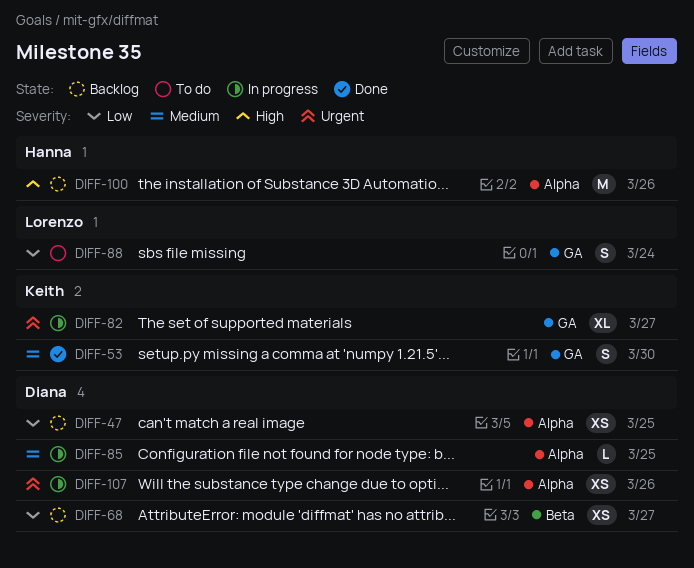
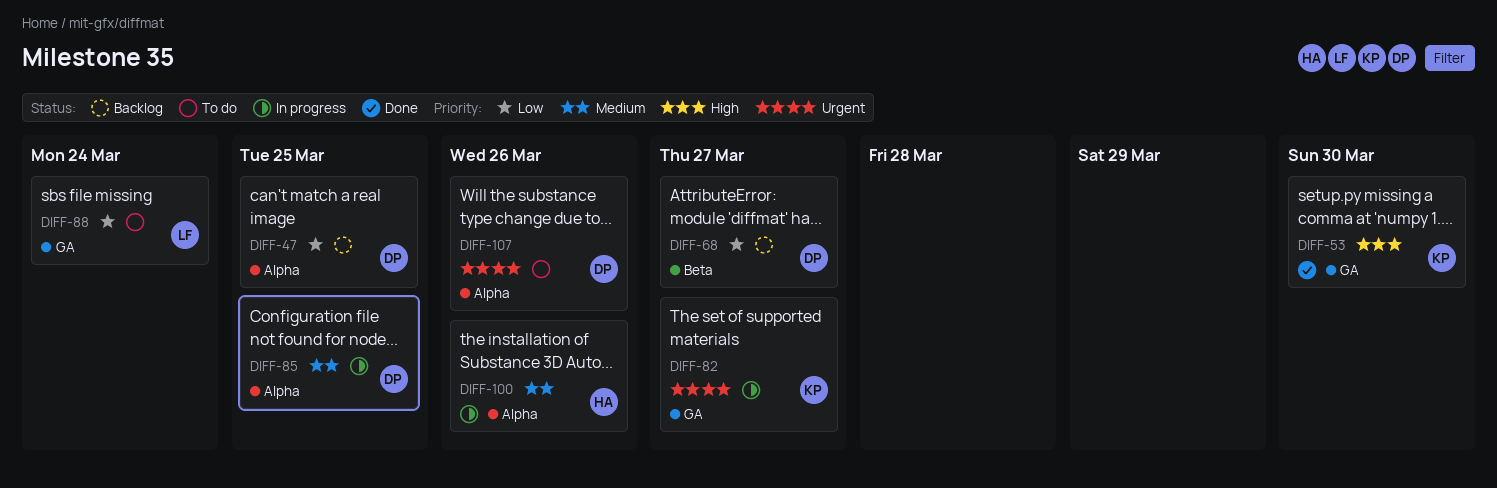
DIFF-53, priority: Medium -> High
DIFF-100, status: Backlog -> In progress
DIFF-100, priority: High -> Medium
DIFF-107, status: In progress -> To do

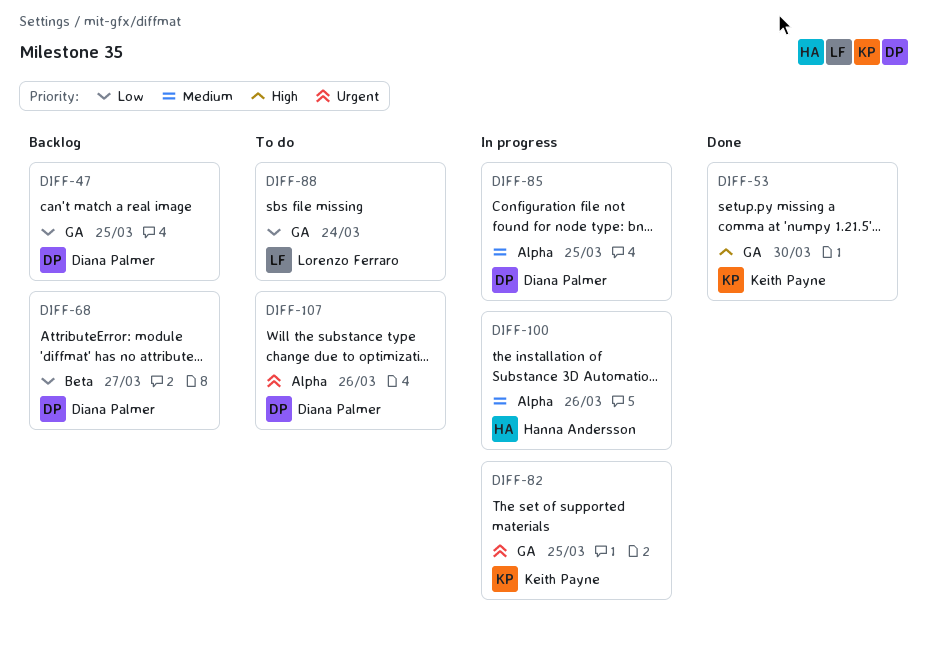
DIFF-47, label: Alpha -> GA
DIFF-82, due: Mar 27 -> Mar 25

